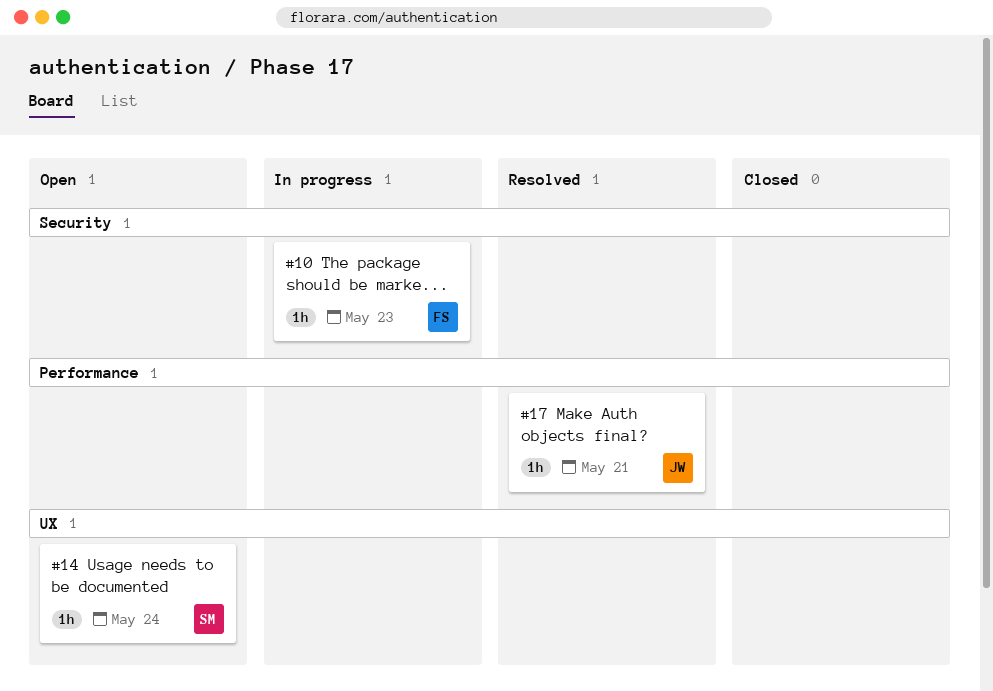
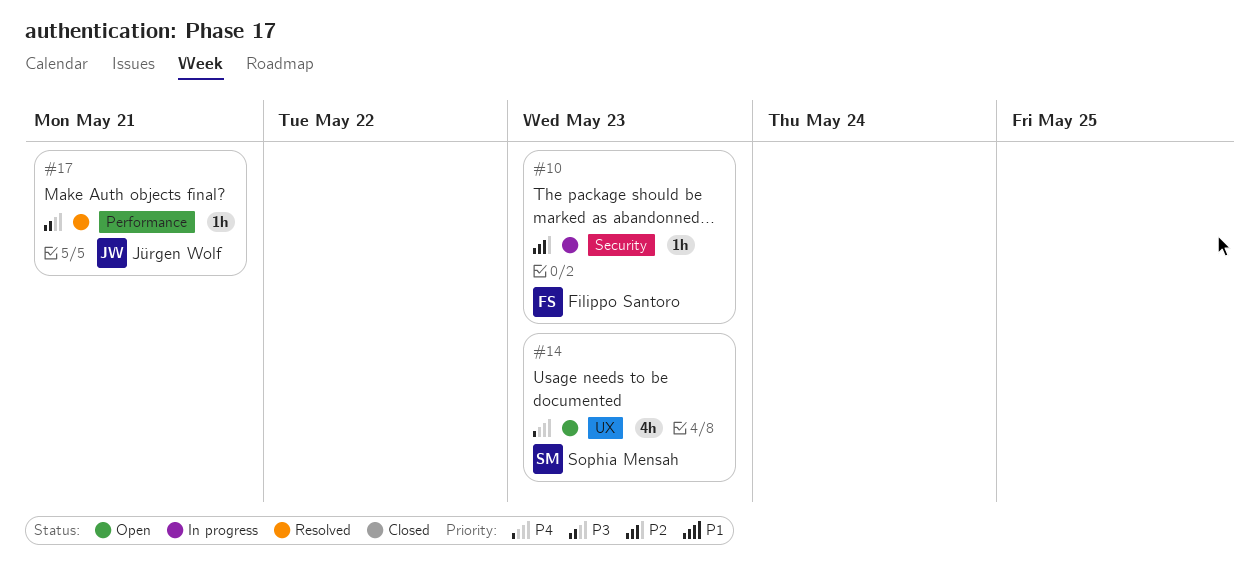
#14, estimate: 1h -> 4h
#14, due: May 24 -> May 23

